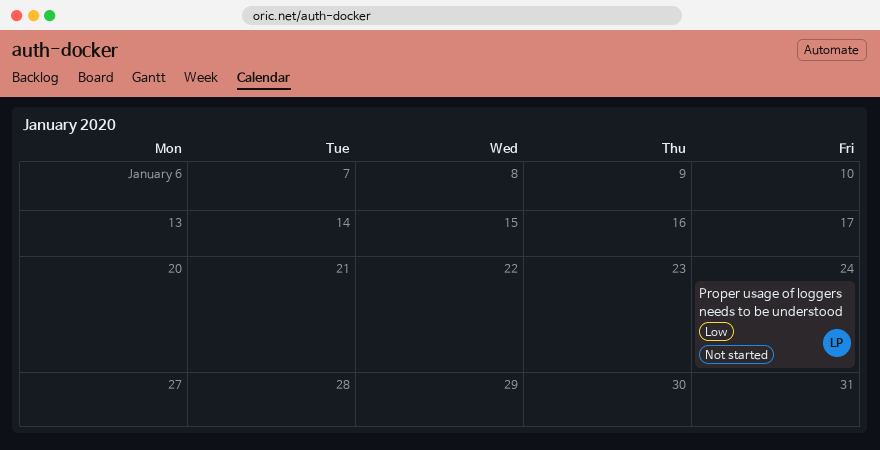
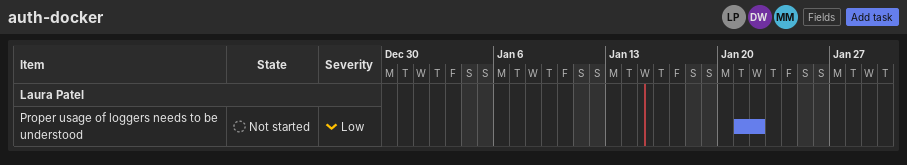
Proper usage of loggers needs to be understood, due: Jan 24 -> Jan 22

